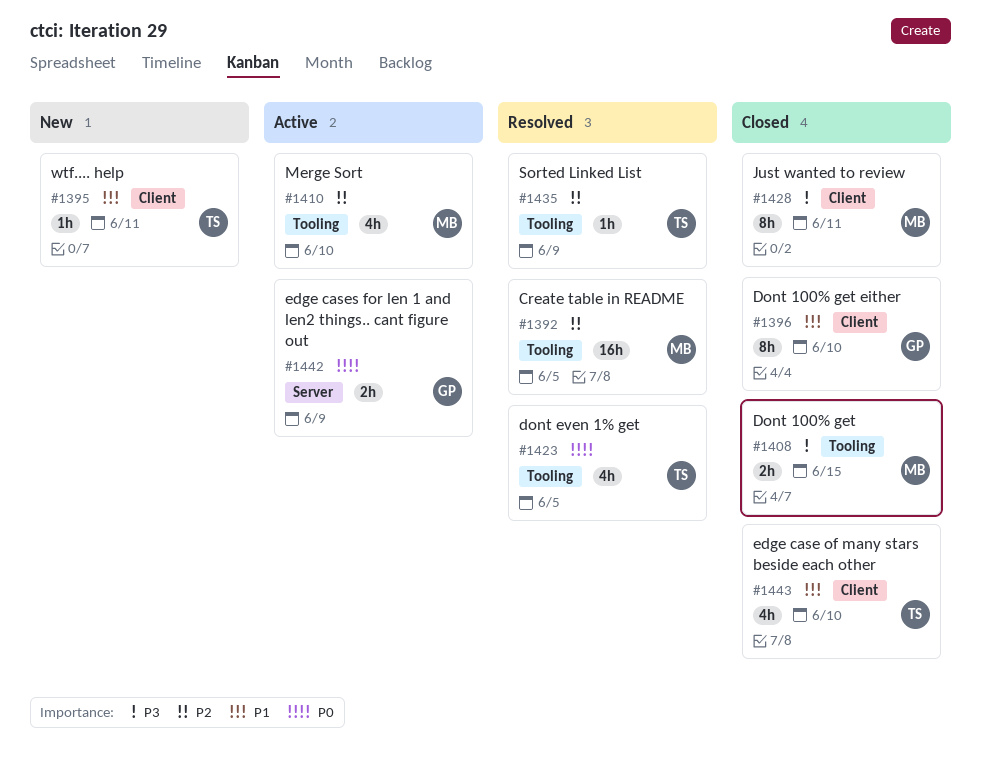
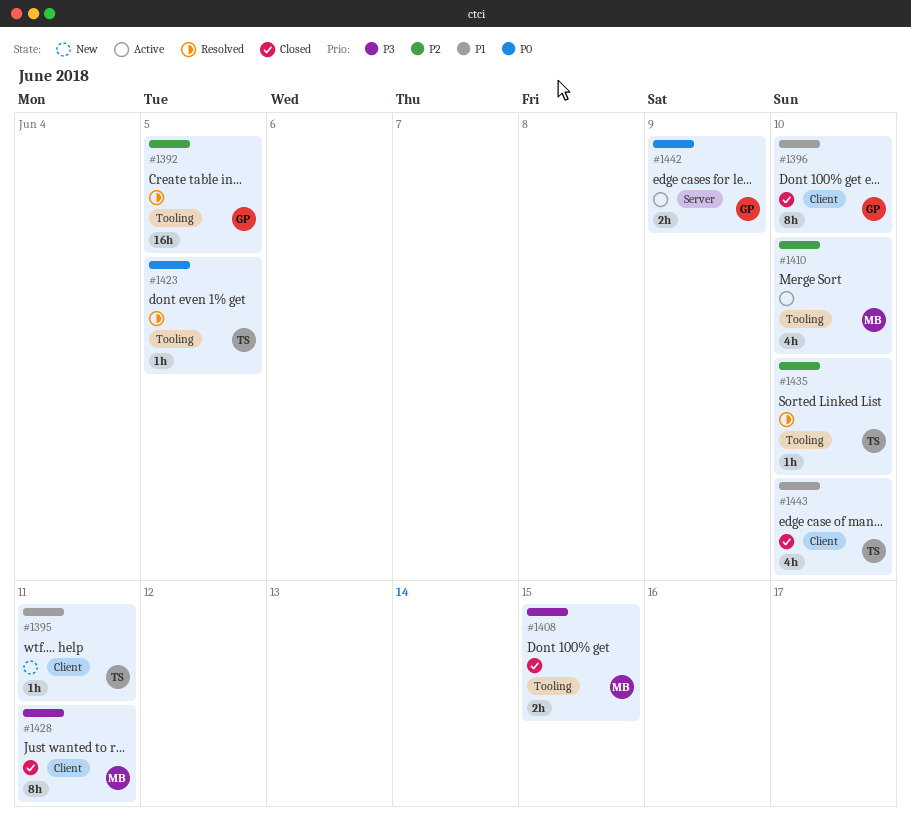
#1392, owner: MB -> GP
#1423, estimate: 4h -> 1h
#1435, due: Jun 9 -> Jun 10

